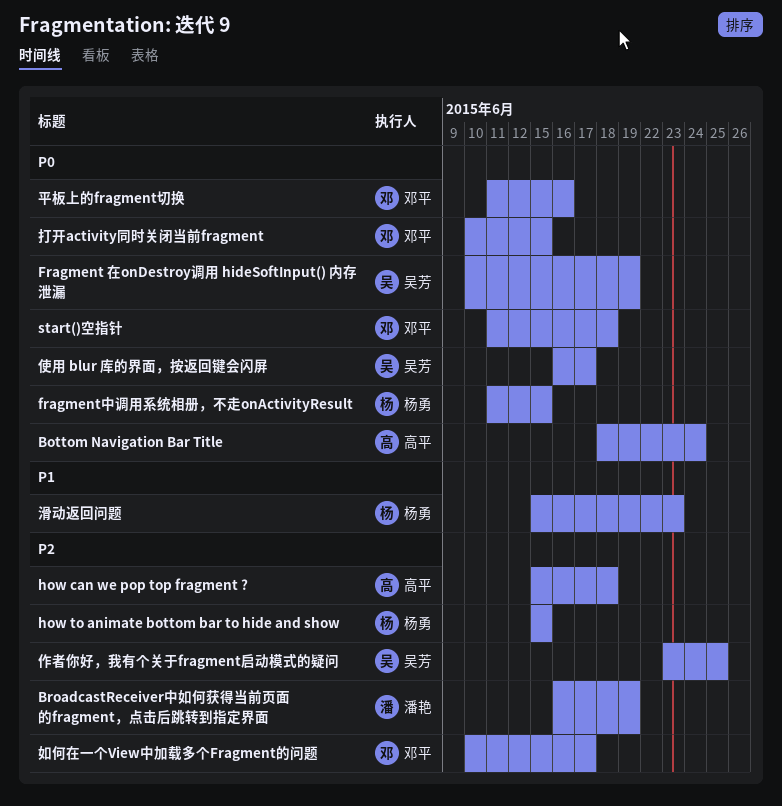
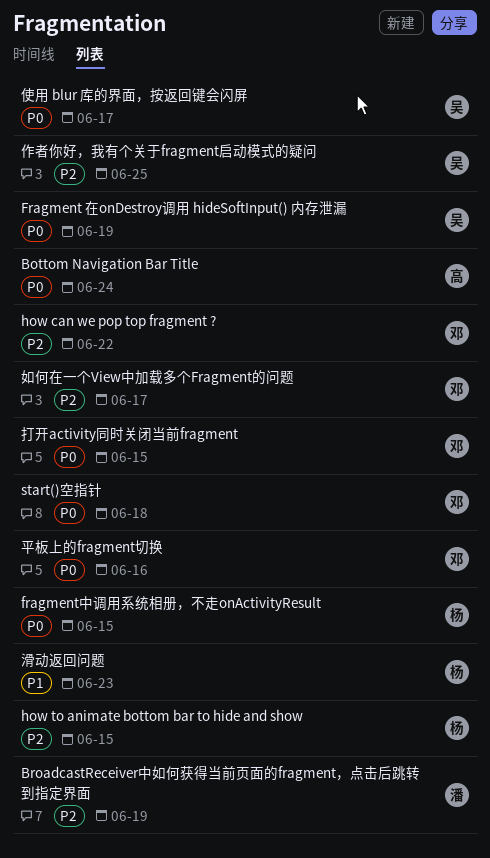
how can we pop top fragment ?, owner: 高平 -> 邓平
how can we pop top fragment ?, due: Jun 18 -> Jun 22

